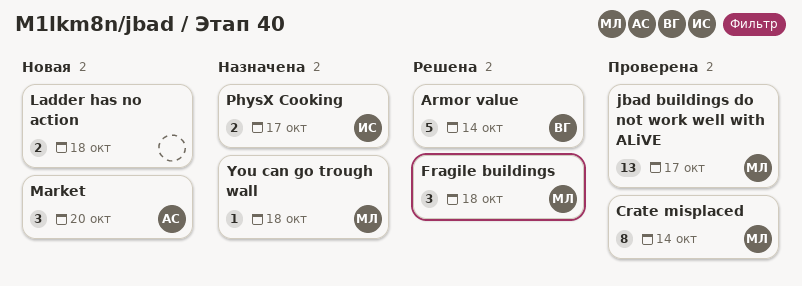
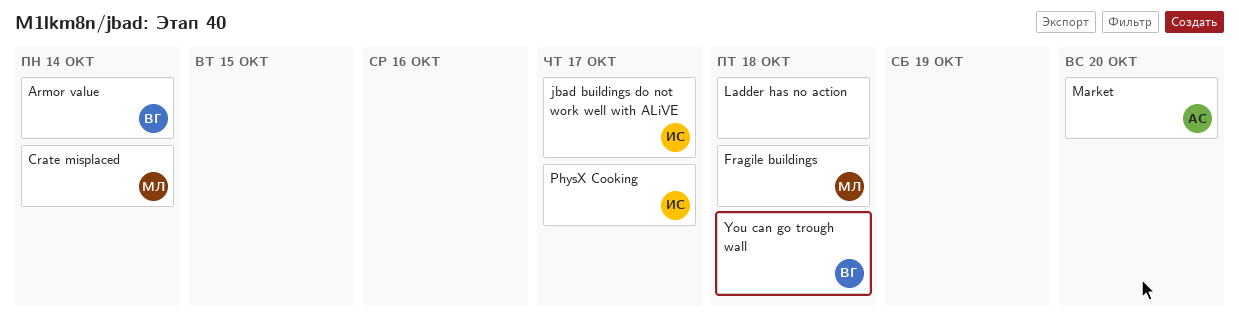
jbad buildings do not work well with ALiVE, owner: МЛ -> ИС
You can go trough wall, owner: МЛ -> ВГ

